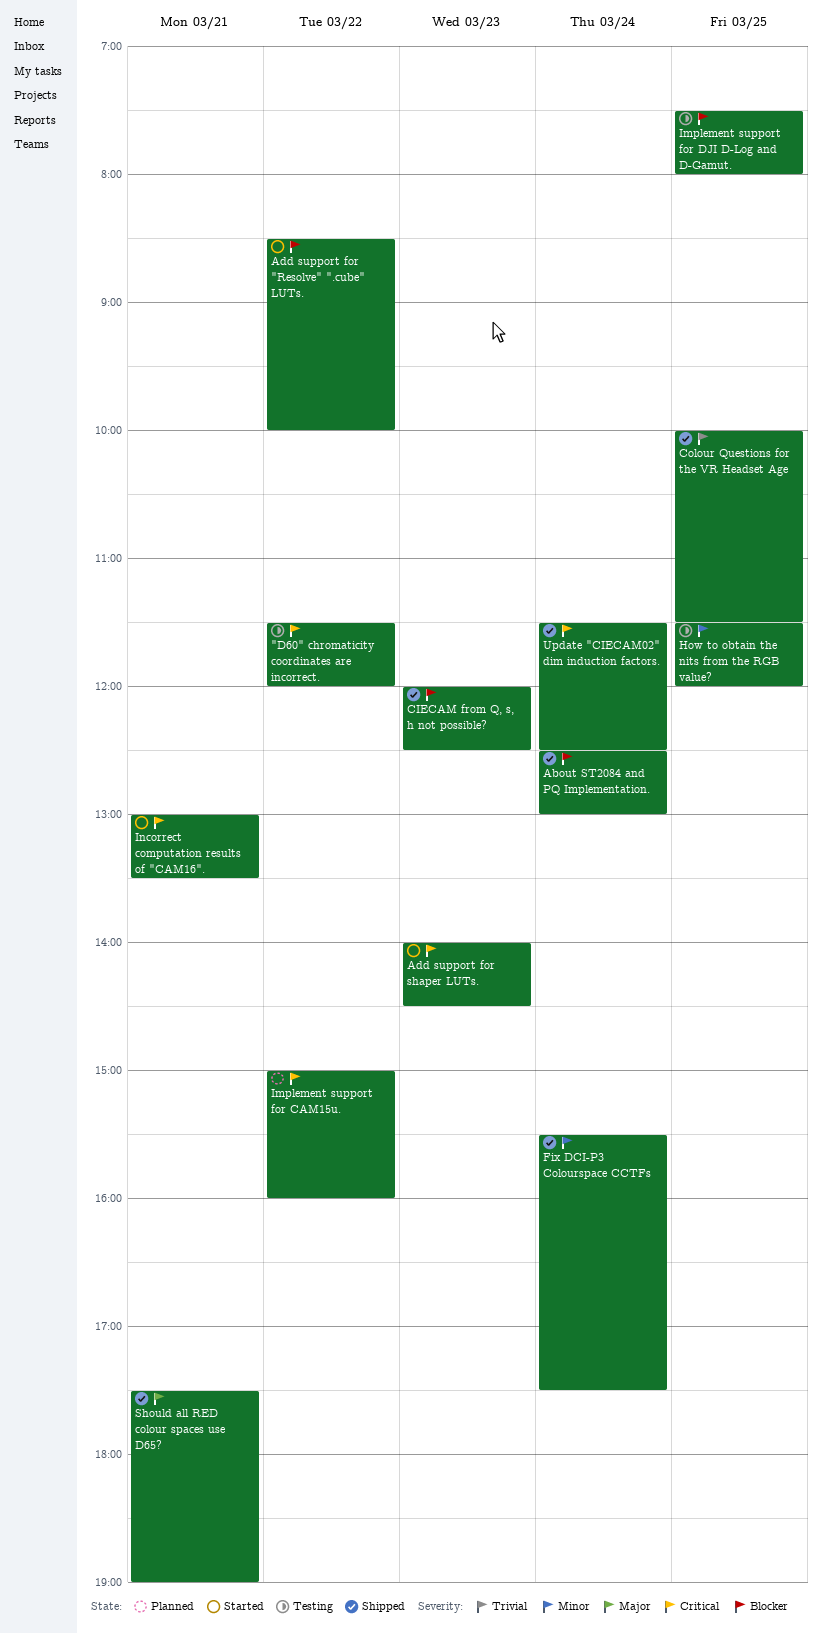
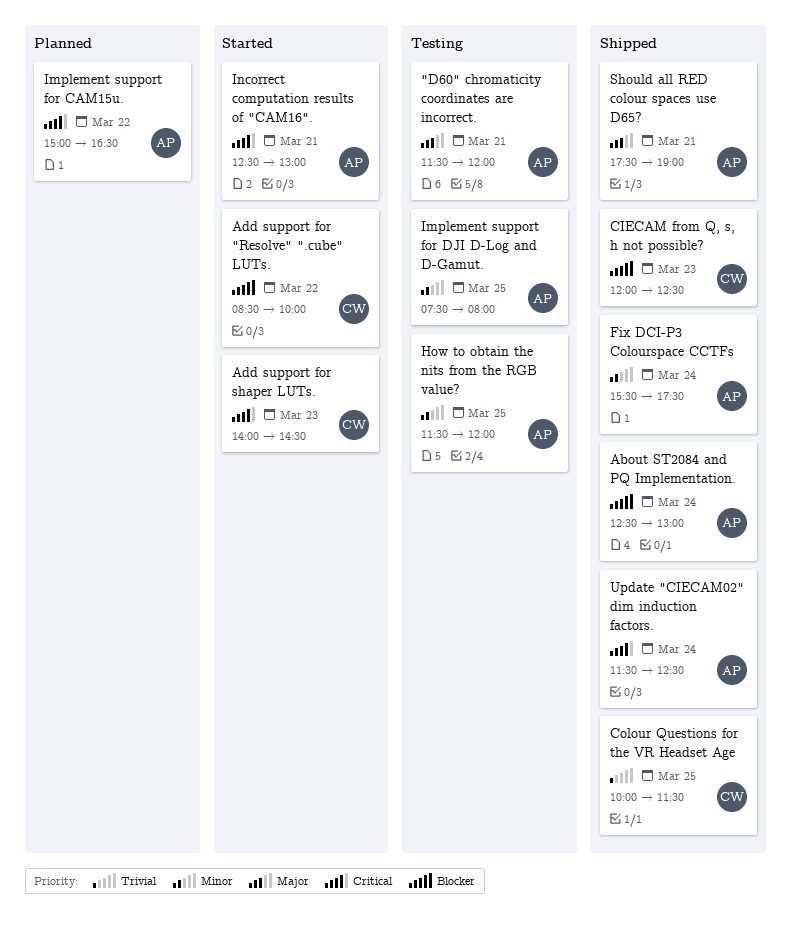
"D60" chromaticity coordinates are incorrect., priority: Critical -> Major
"D60" chromaticity coordinates are incorrect., day: Mar 22 -> Mar 21
Implement support for CAM15u., ends: 16:00 -> 16:30
Implement support for DJI D-Log and D-Gamut., priority: Blocker -> Minor
Incorrect computation results of "CAM16"., begins: 13:00 -> 12:30
Incorrect computation results of "CAM16"., ends: 13:30 -> 13:00

